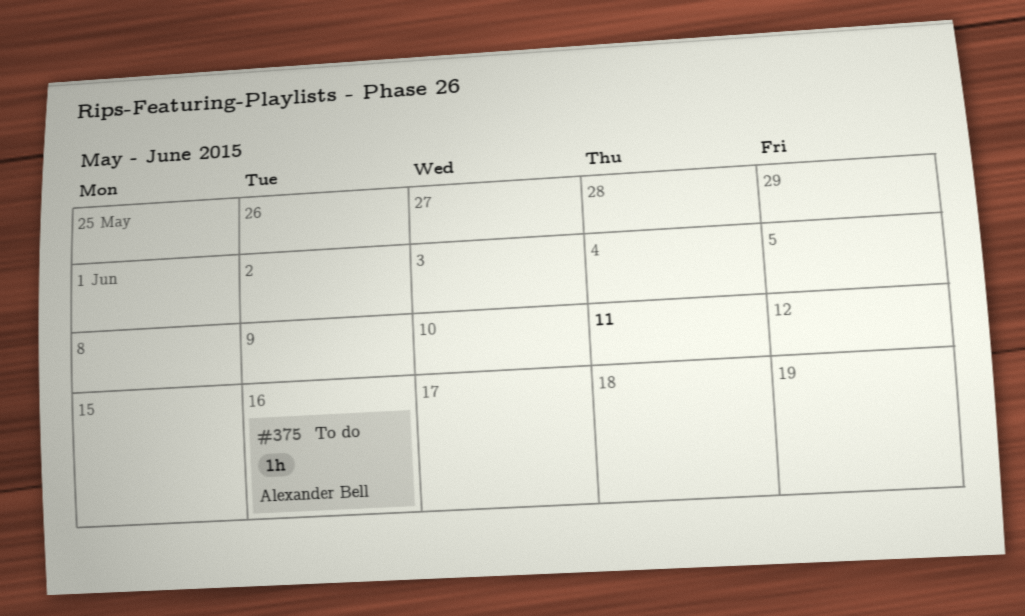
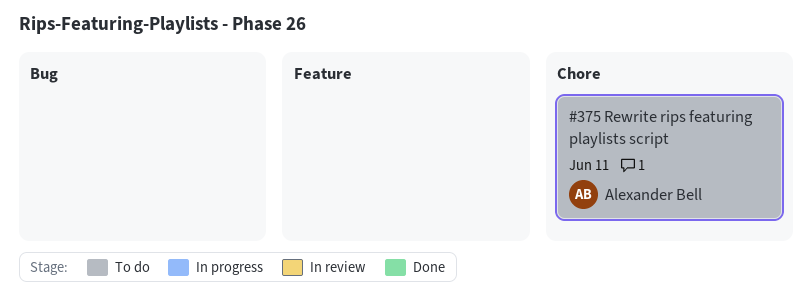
#375, due: Jun 16 -> Jun 11

